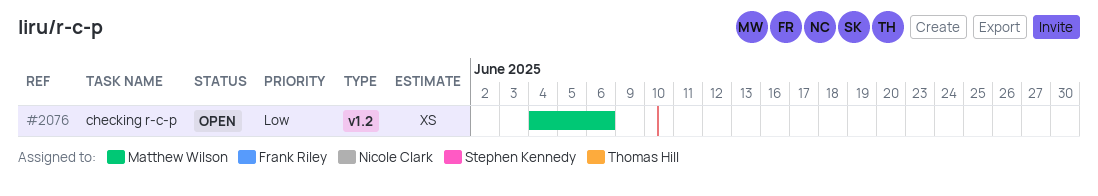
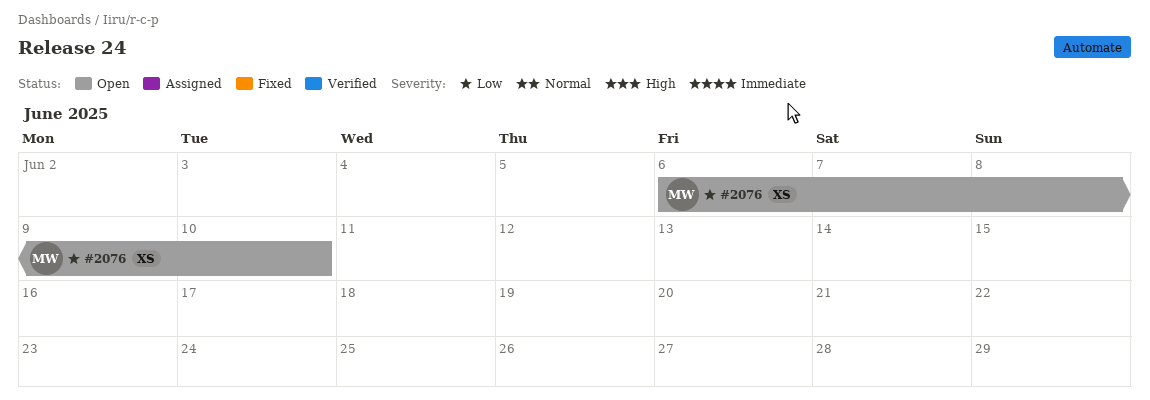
#2076, start: Jun 4 -> Jun 6
#2076, due: Jun 6 -> Jun 10

